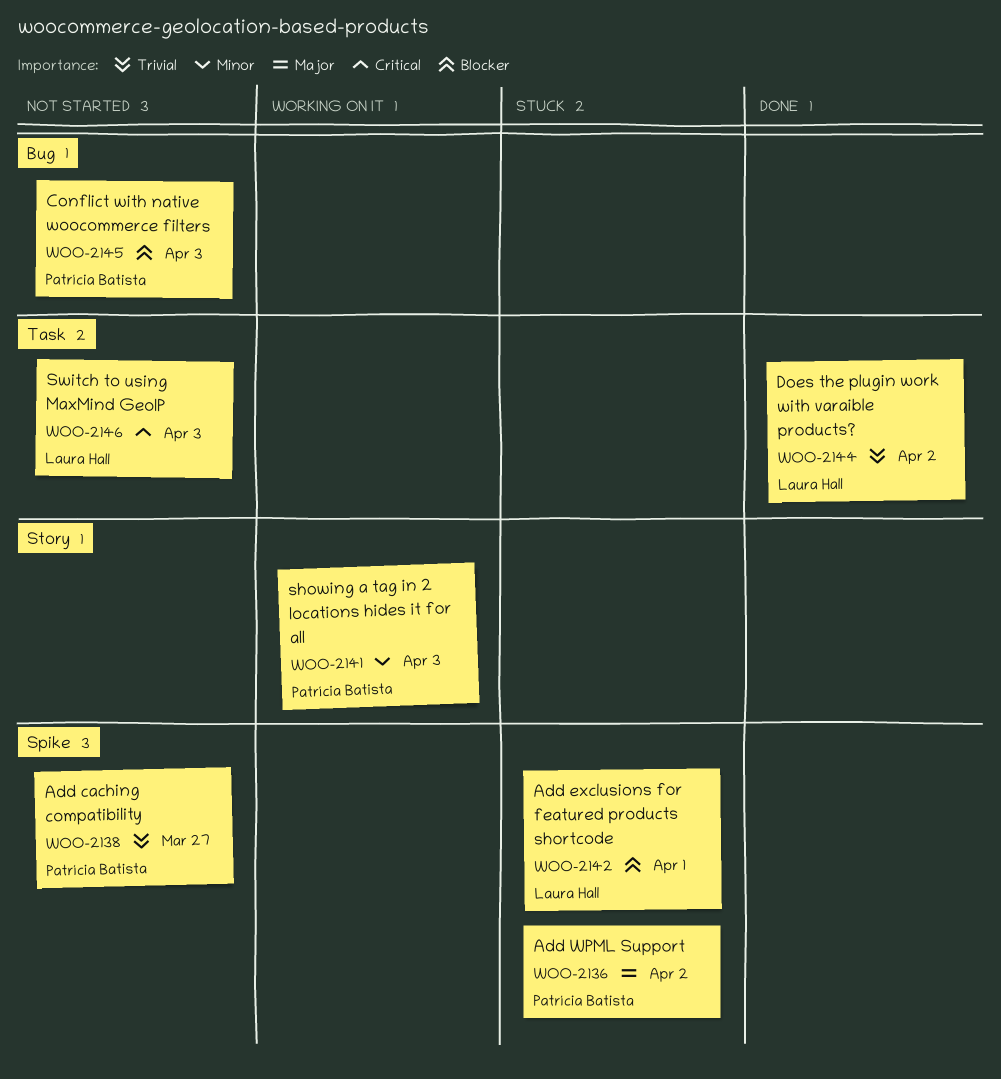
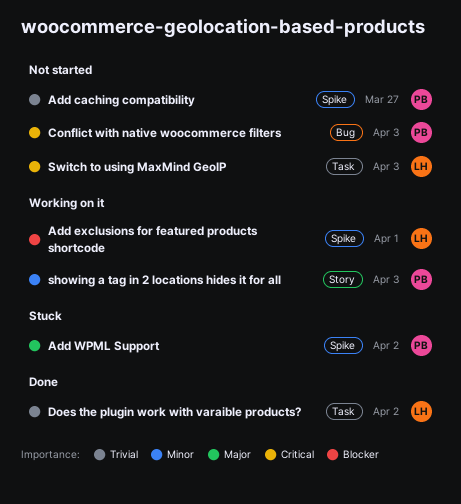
Add exclusions for featured products shortcode, status: Stuck -> Working on it
Conflict with native woocommerce filters, priority: Blocker -> Critical

